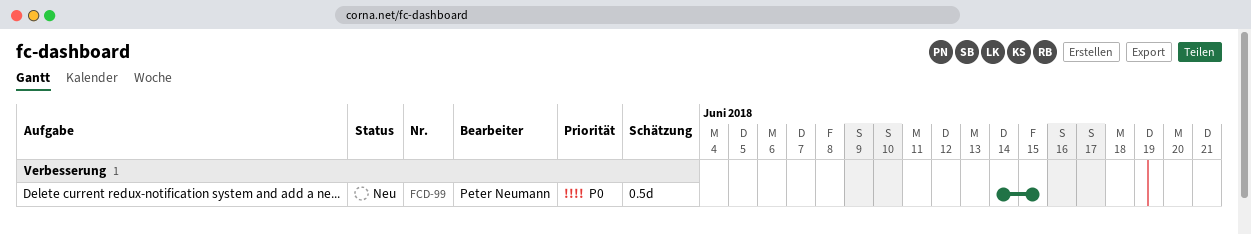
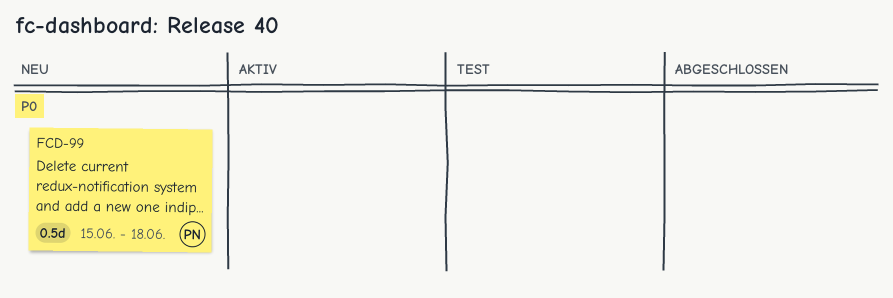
FCD-99, start: Jun 14 -> Jun 15
FCD-99, due: Jun 15 -> Jun 18

